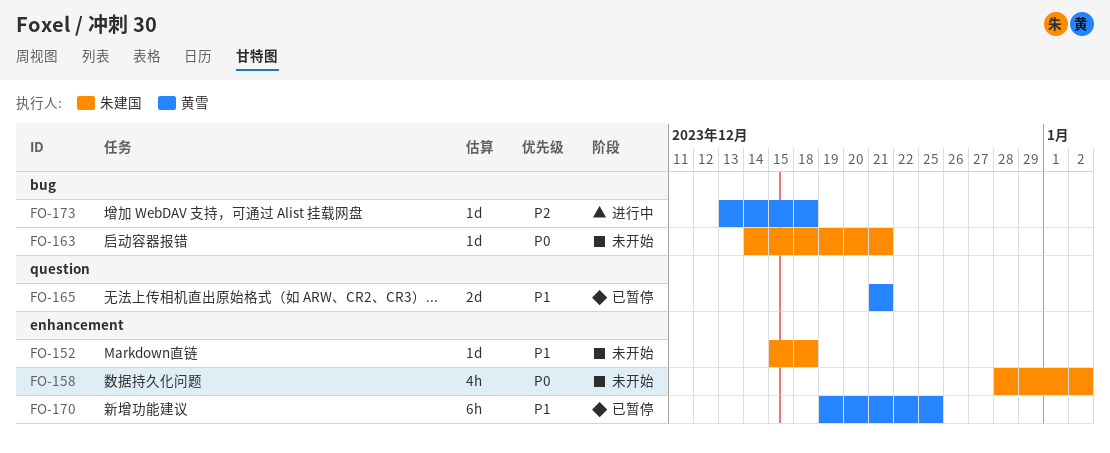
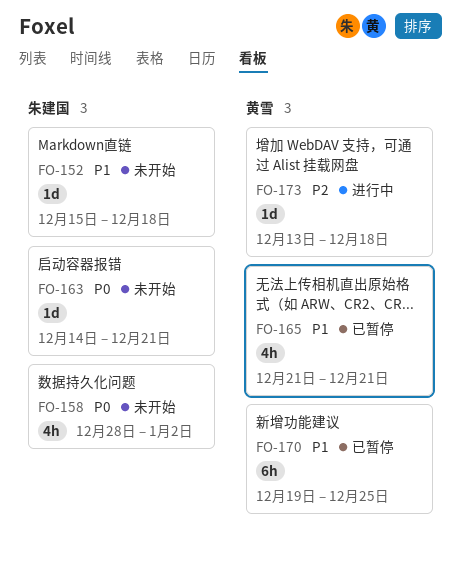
FO-165, estimate: 2d -> 4h

